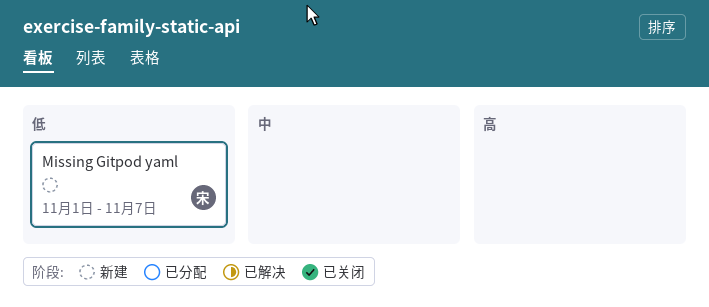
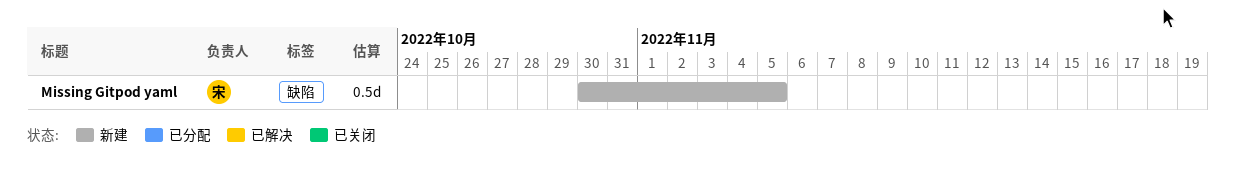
Missing Gitpod yaml, start: Nov 1 -> Oct 30
Missing Gitpod yaml, due: Nov 7 -> Nov 5

